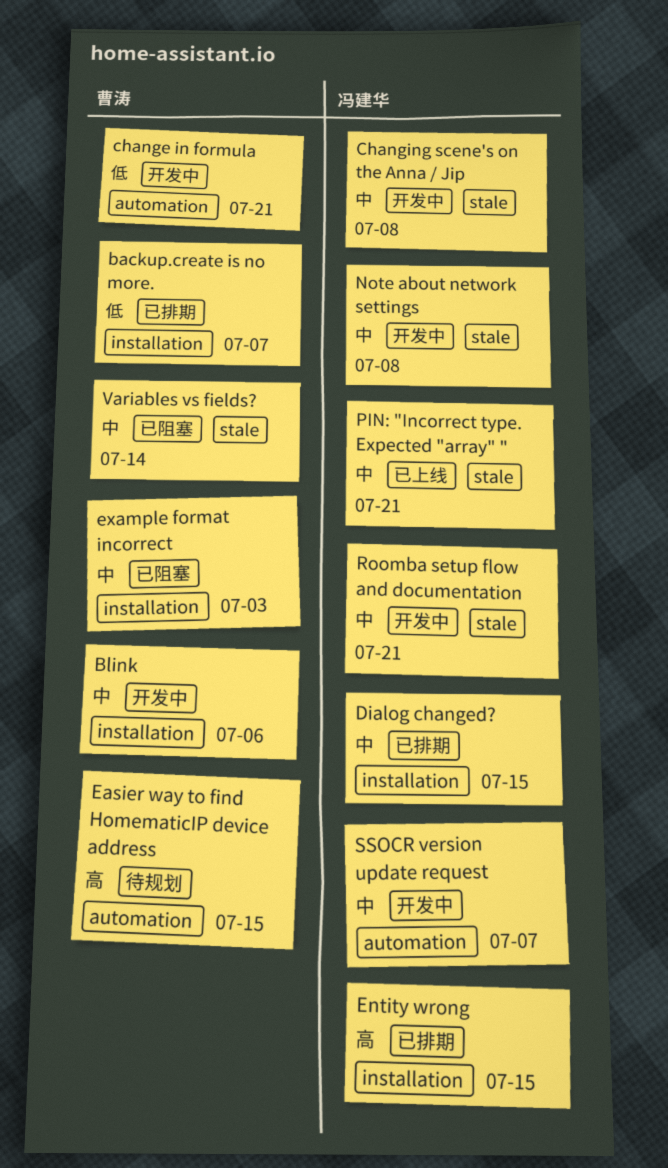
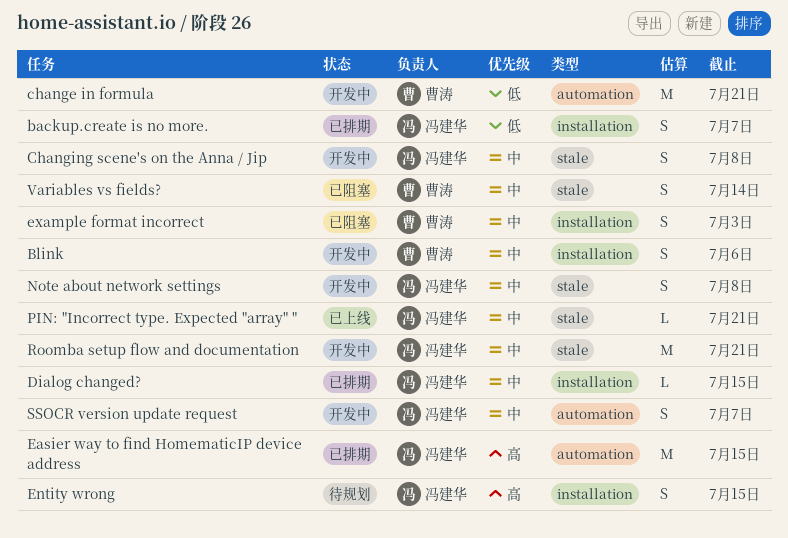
backup.create is no more., owner: 曹涛 -> 冯建华
Easier way to find HomematicIP device address, status: 待规划 -> 已排期
Easier way to find HomematicIP device address, owner: 曹涛 -> 冯建华
Entity wrong, status: 已排期 -> 待规划

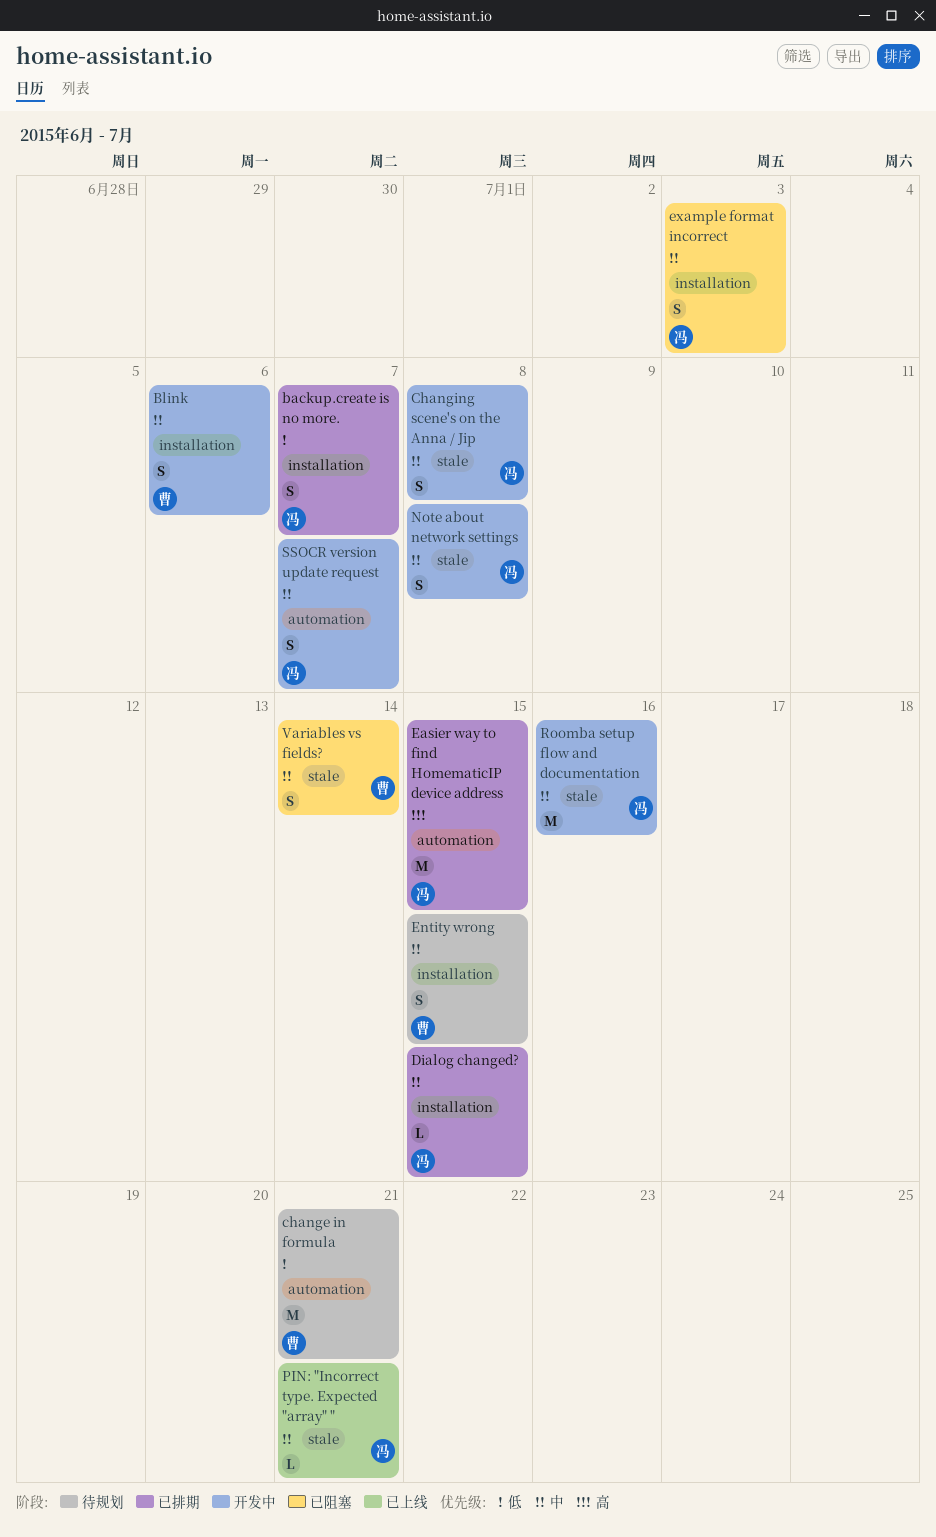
change in formula, status: 开发中 -> 待规划
Entity wrong, owner: 冯建华 -> 曹涛
Entity wrong, priority: 高 -> 中
example format incorrect, owner: 曹涛 -> 冯建华
Roomba setup flow and documentation, due: Jul 21 -> Jul 16

